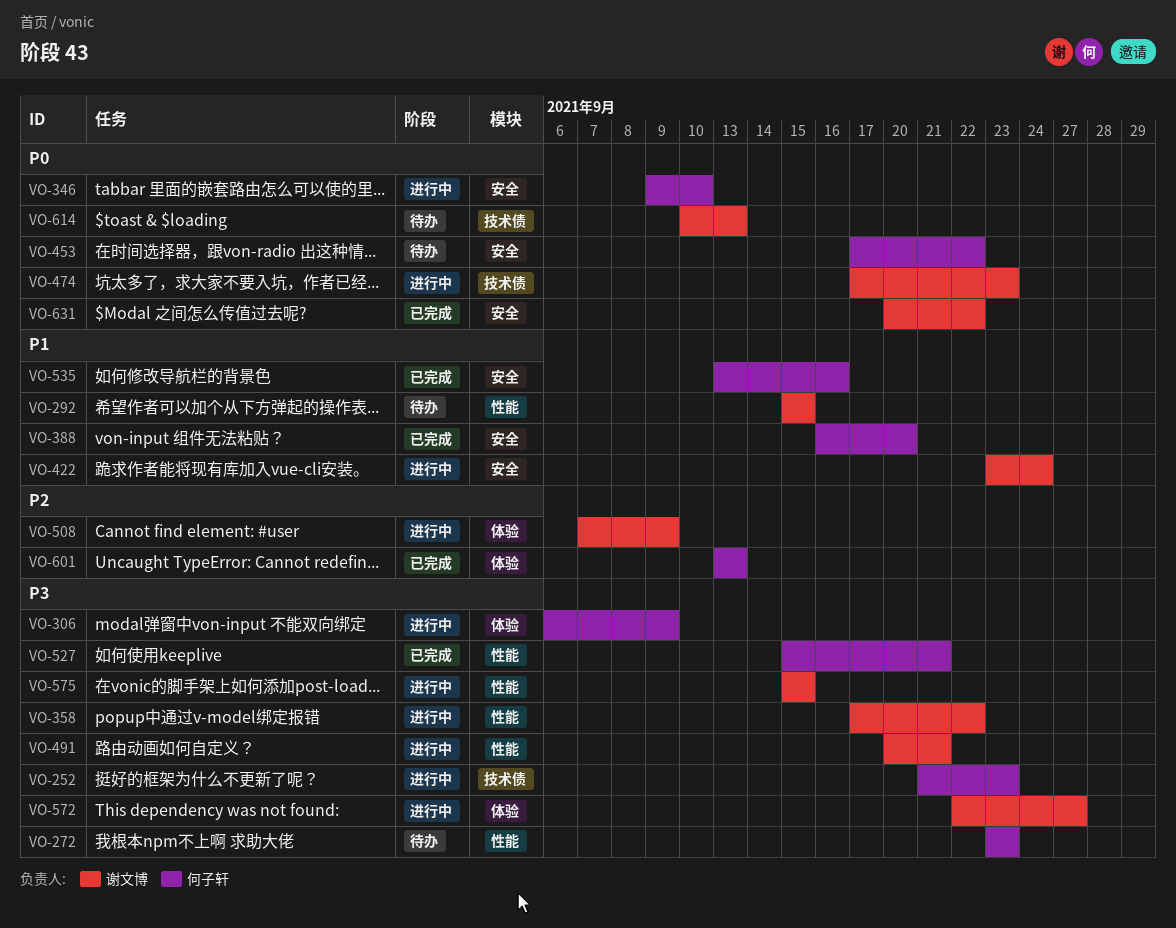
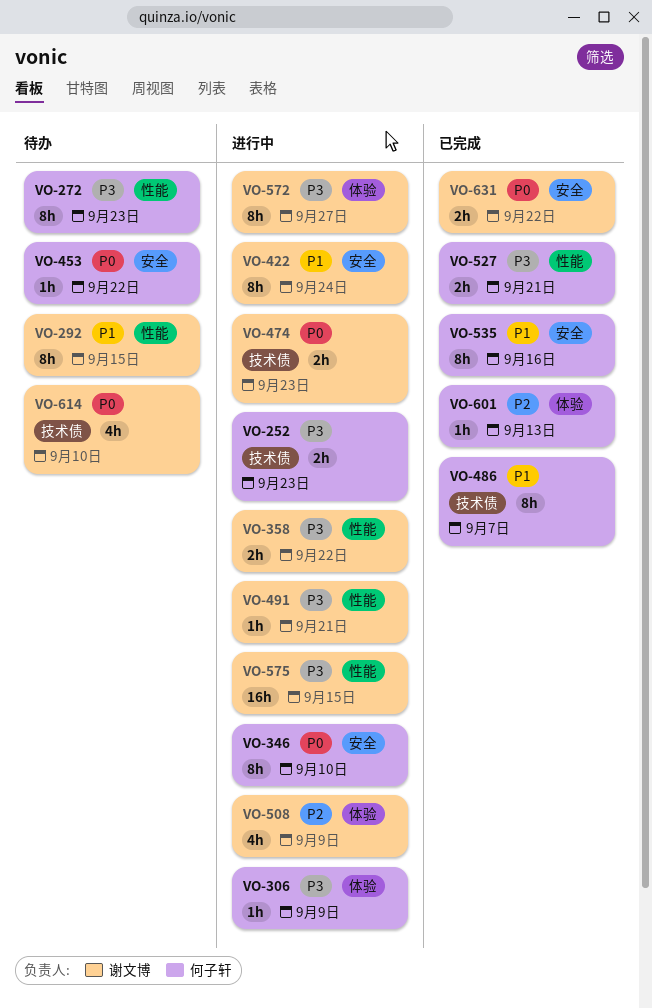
VO-388: present -> none
VO-486: none -> present
VO-614, due: Sep 13 -> Sep 10

